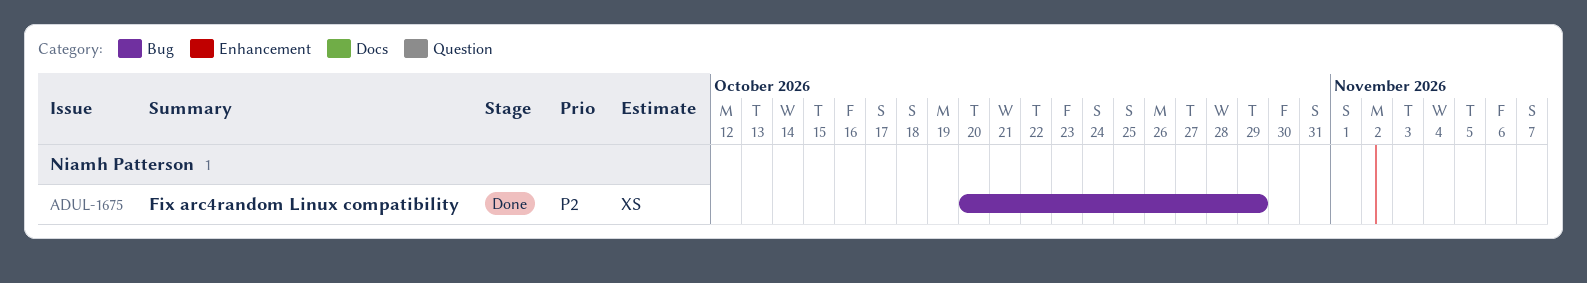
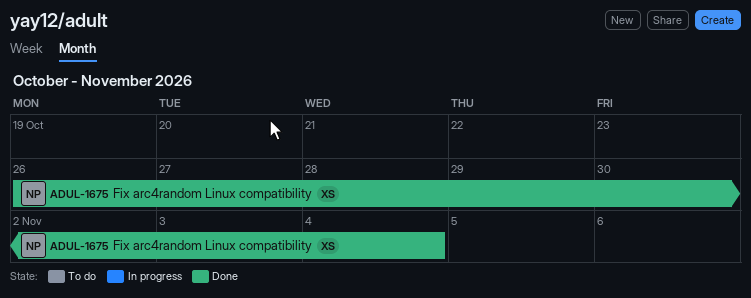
ADUL-1675, start: Oct 20 -> Oct 26
ADUL-1675, due: Oct 29 -> Nov 4

